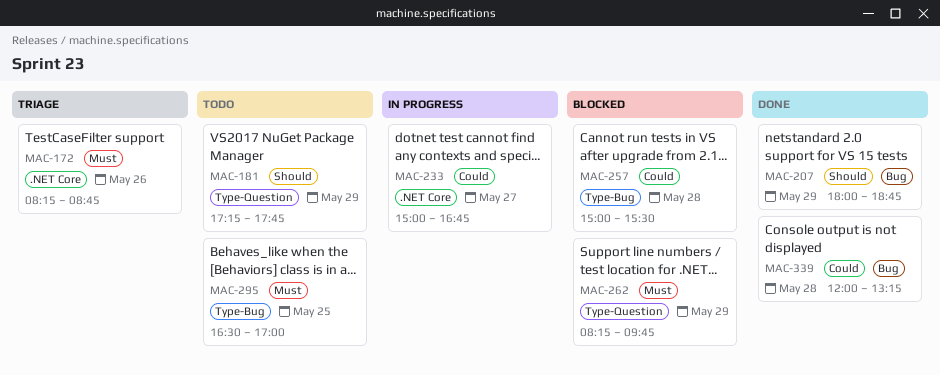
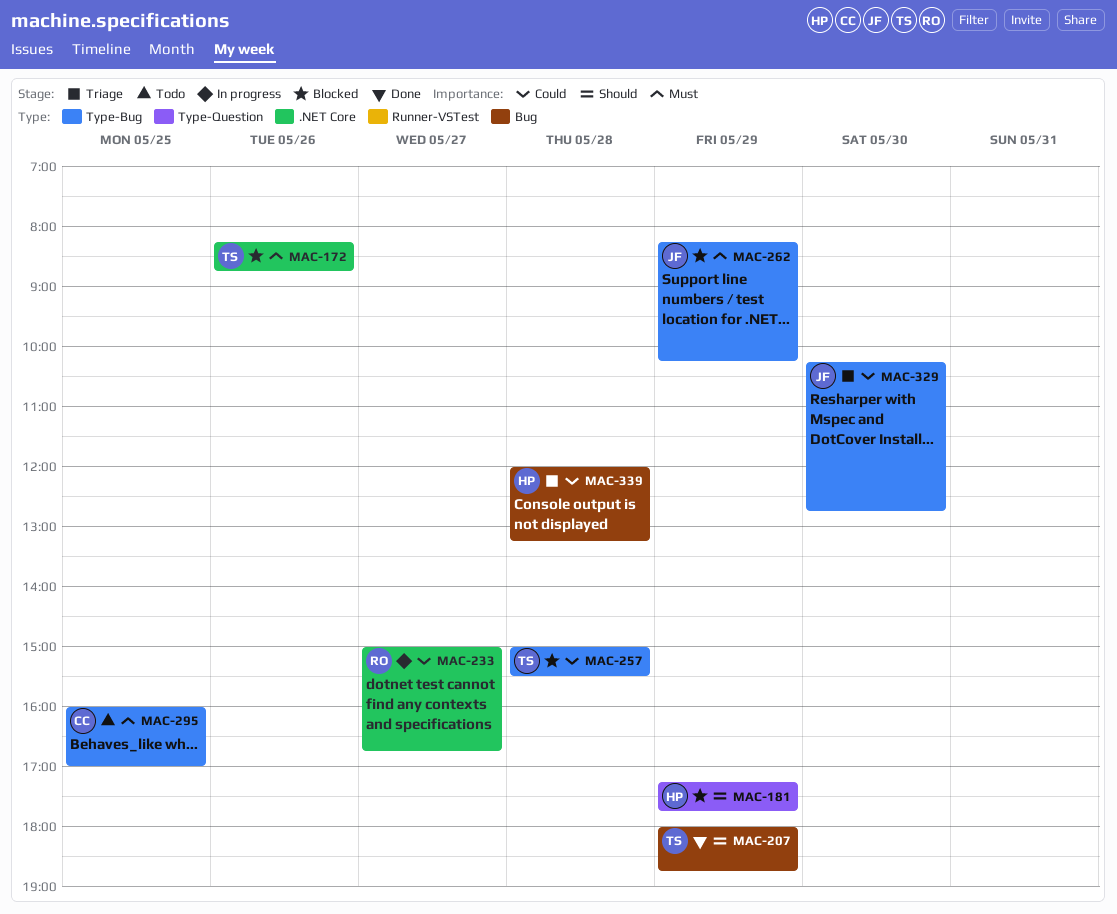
MAC-172, status: Triage -> Blocked
MAC-181, status: Todo -> Blocked
MAC-262, label: Type-Question -> Type-Bug
MAC-262, ends: 09:45 -> 10:15
MAC-295, begins: 16:30 -> 16:00
MAC-329: none -> present
MAC-339, status: Done -> Triage

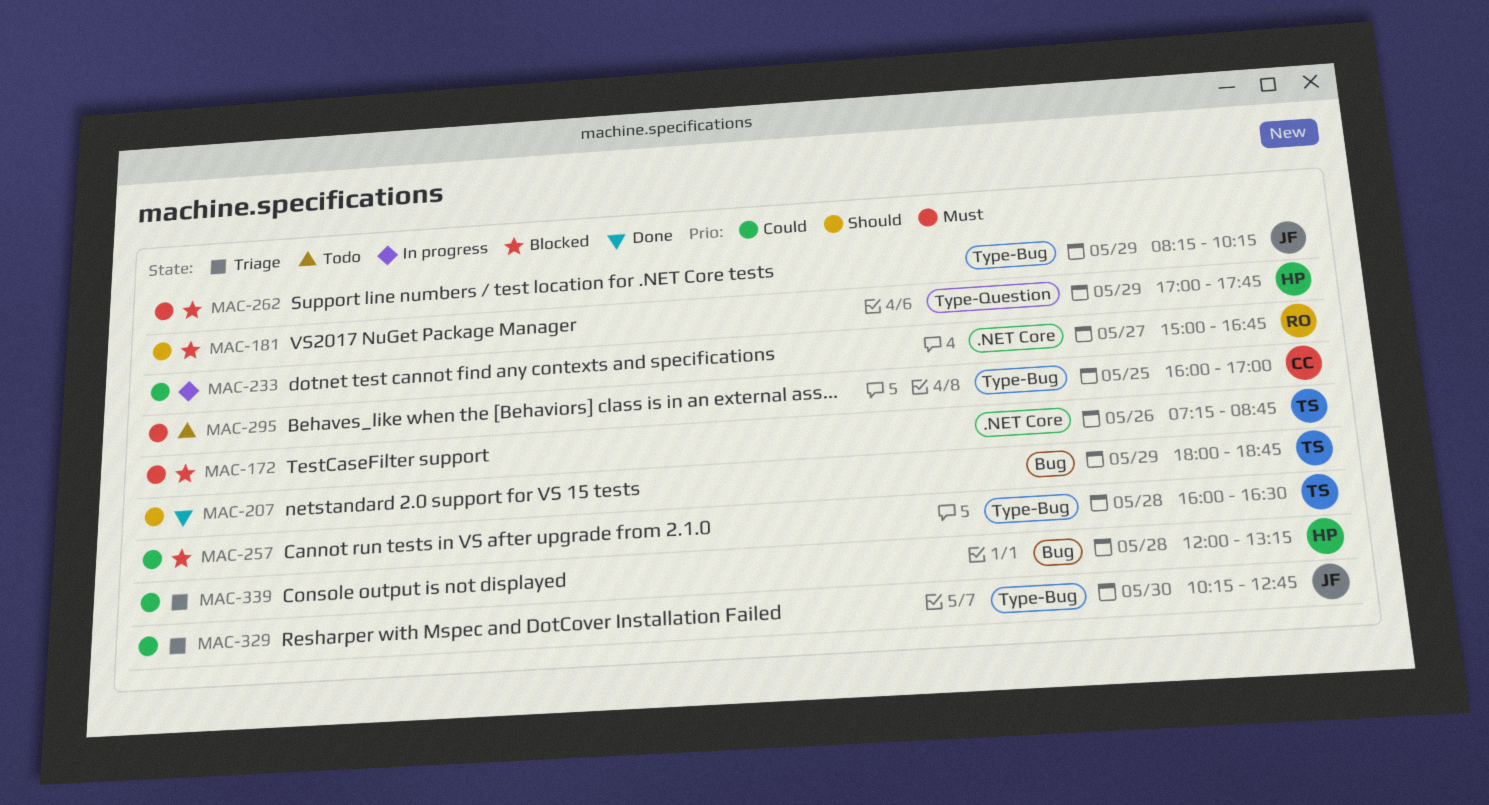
MAC-172, begins: 08:15 -> 07:15
MAC-181, begins: 17:15 -> 17:00
MAC-257, begins: 15:00 -> 16:00
MAC-257, ends: 15:30 -> 16:30

